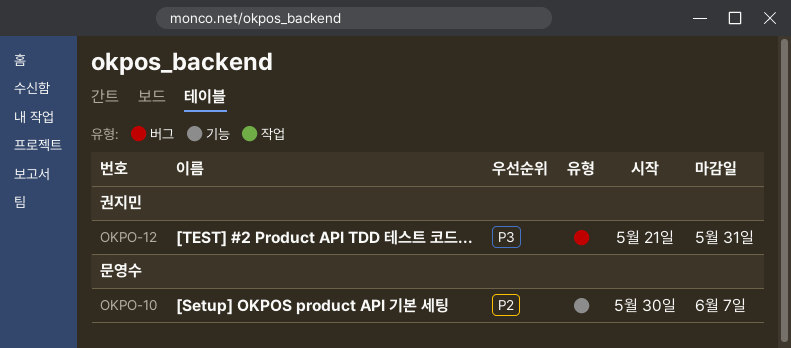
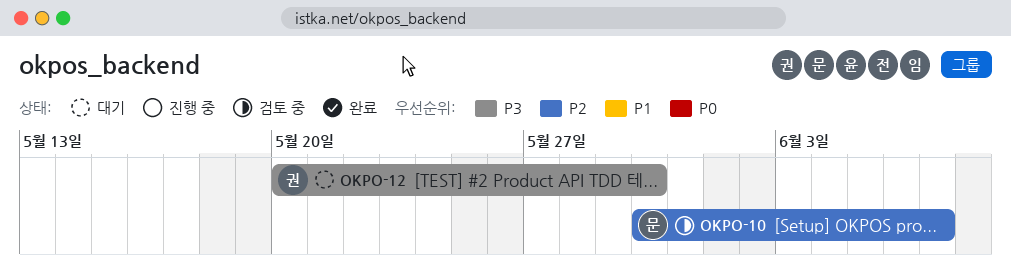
OKPO-12, start: May 21 -> May 20
OKPO-12, due: May 31 -> May 30

